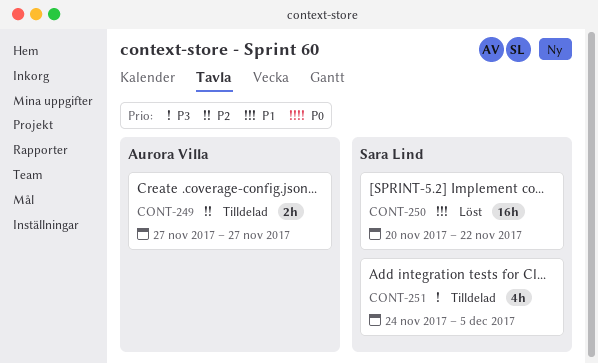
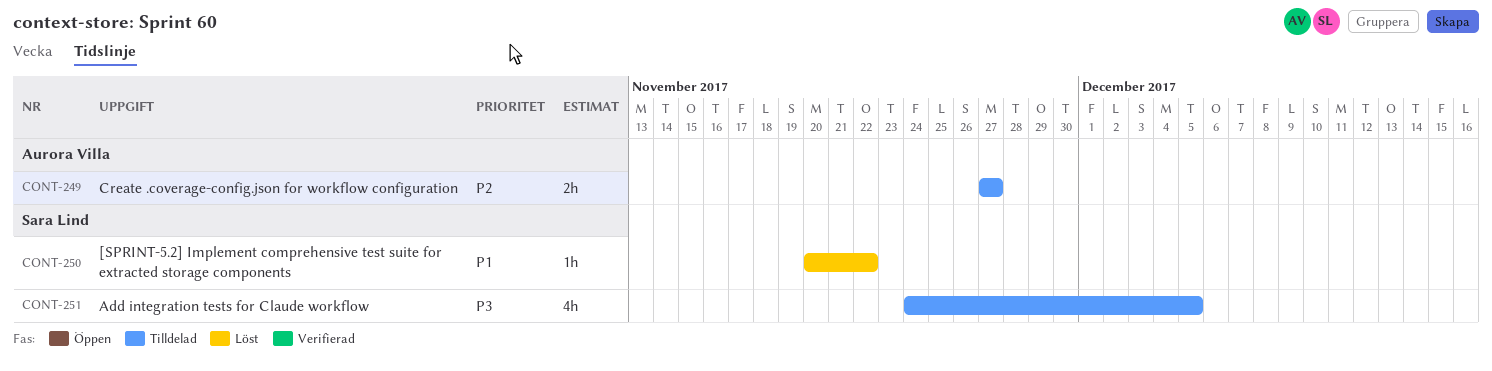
CONT-250, estimate: 16h -> 1h

